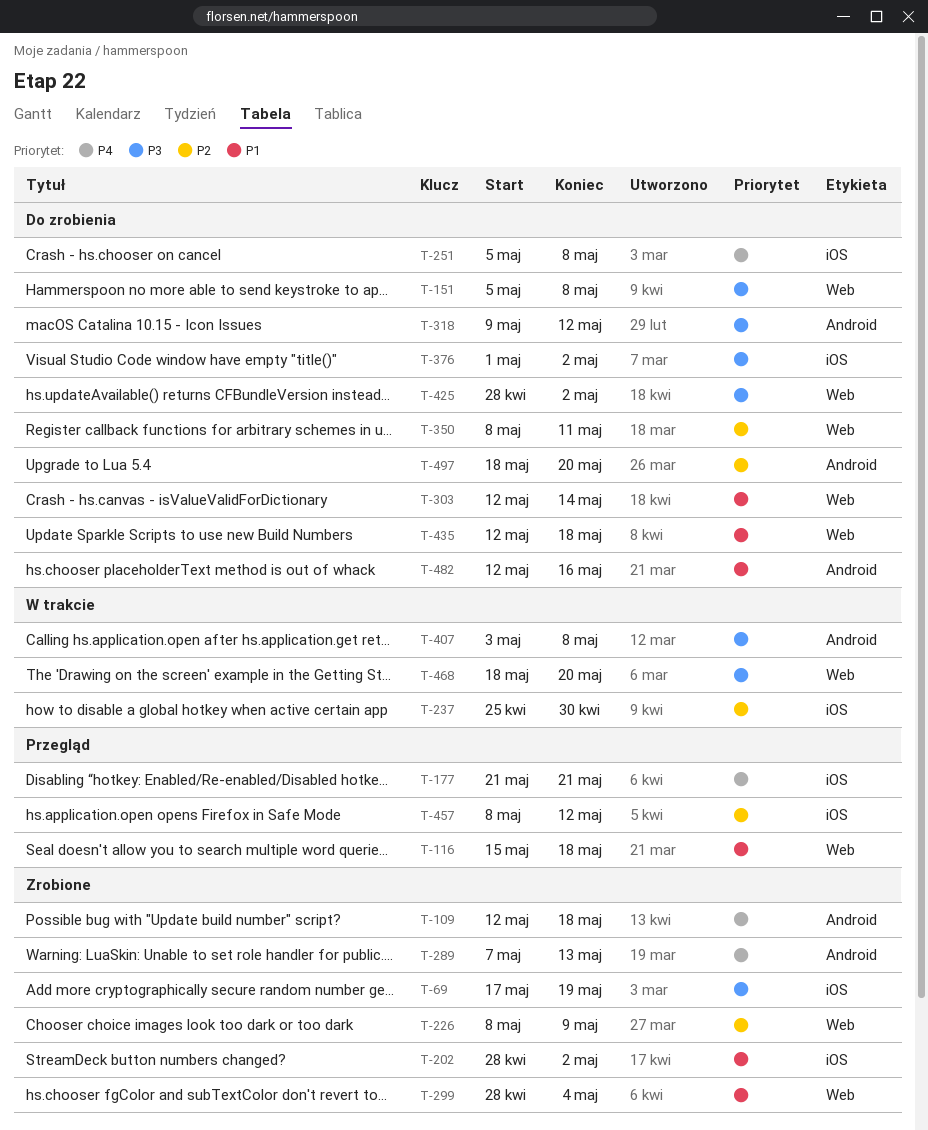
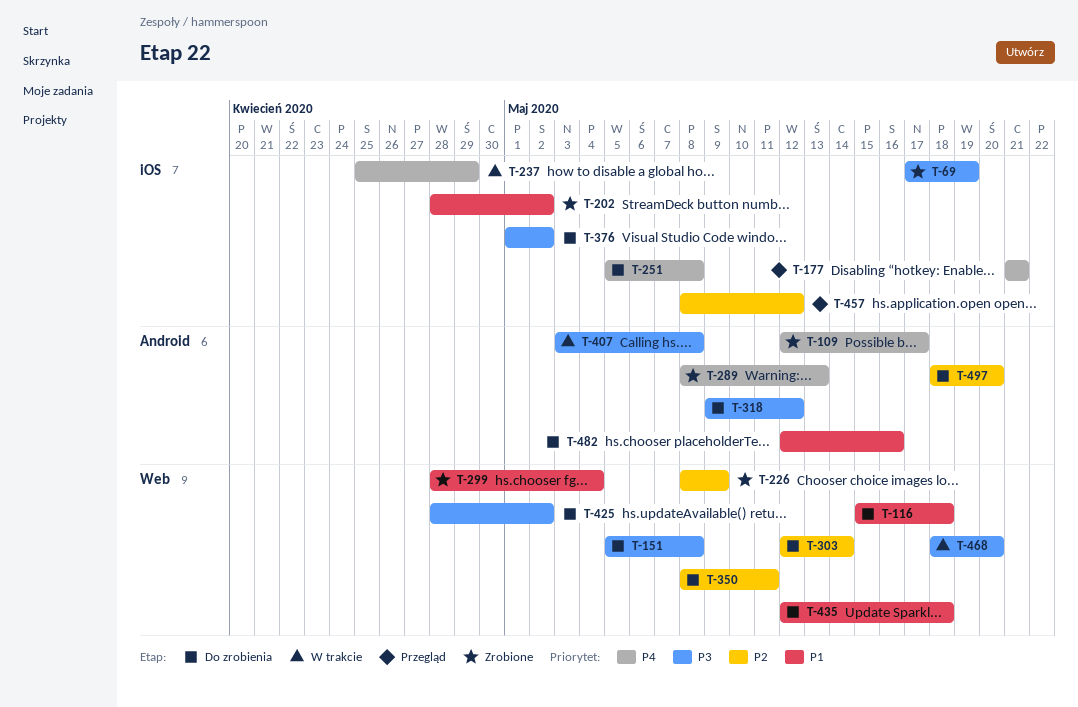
T-109, due: May 18 -> May 17
T-116, status: Przegląd -> Do zrobienia
T-237, priority: P2 -> P4
T-237, due: Apr 30 -> Apr 29
T-289, start: May 7 -> May 8
T-303, priority: P1 -> P2

